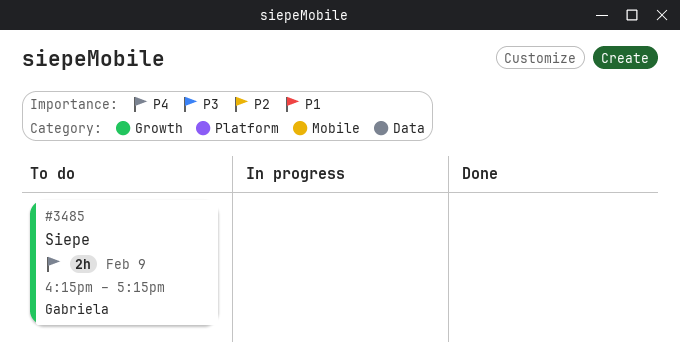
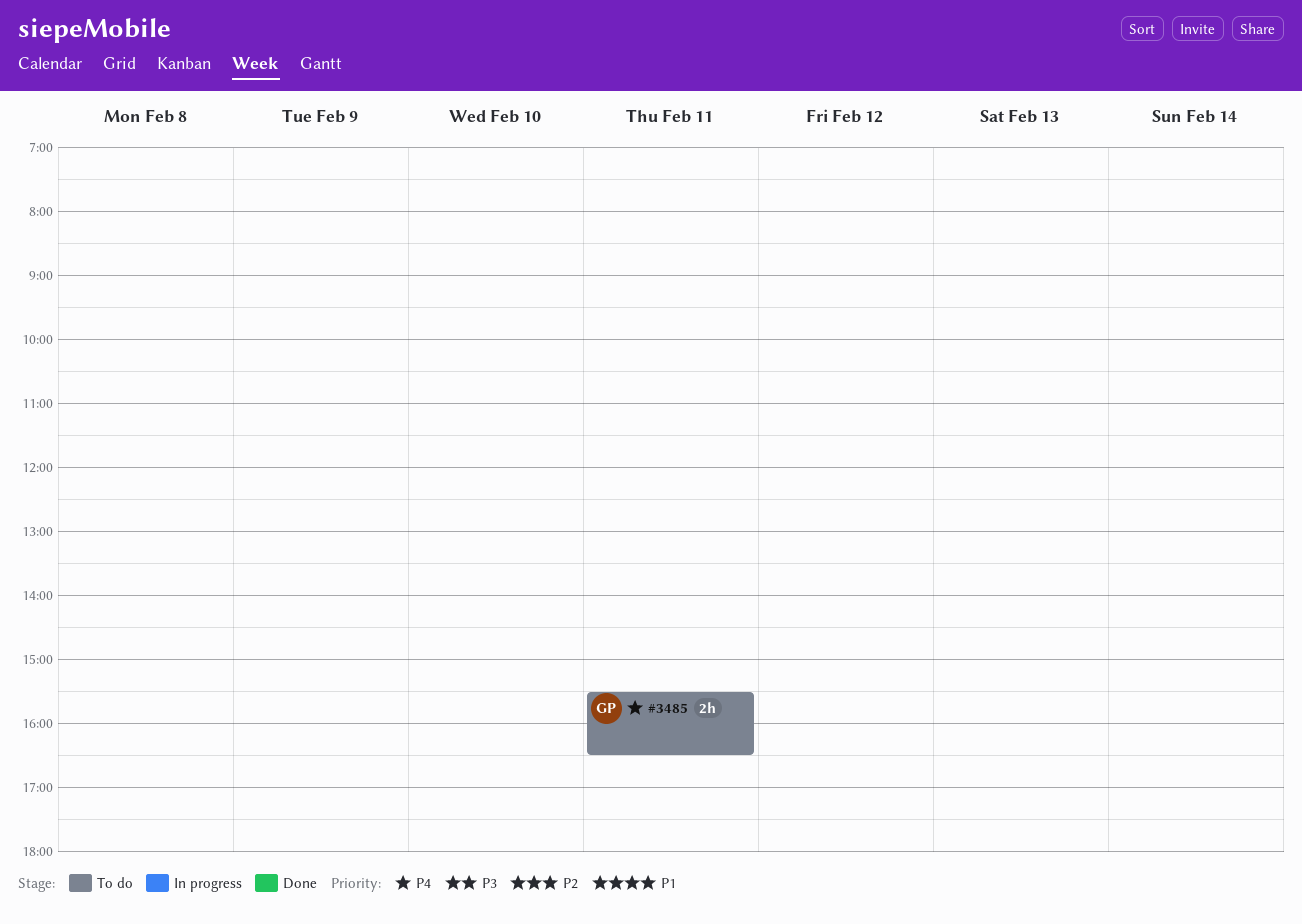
#3485, day: Feb 9 -> Feb 11
#3485, begins: 16:15 -> 15:30
#3485, ends: 17:15 -> 16:30

